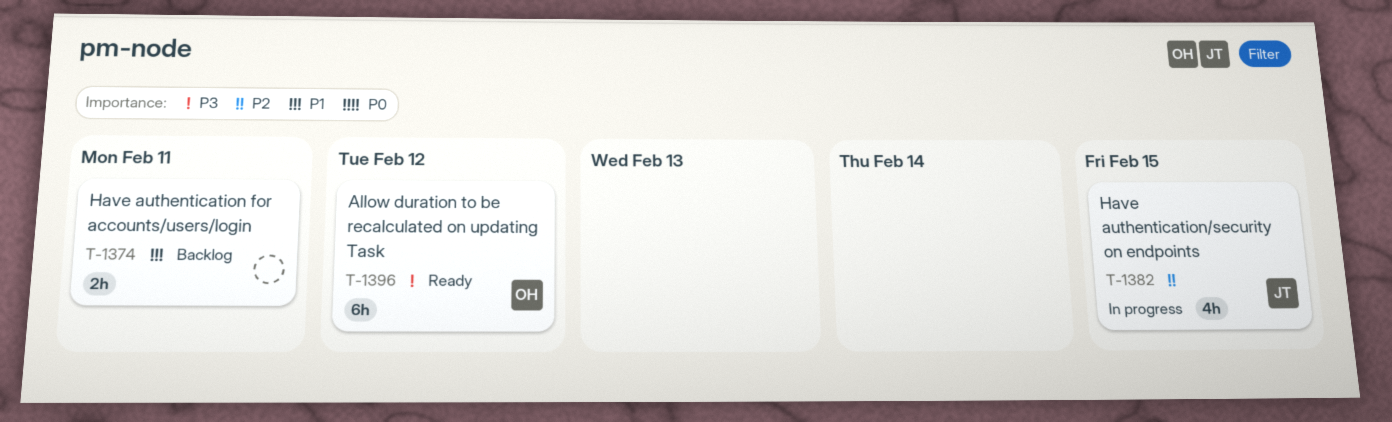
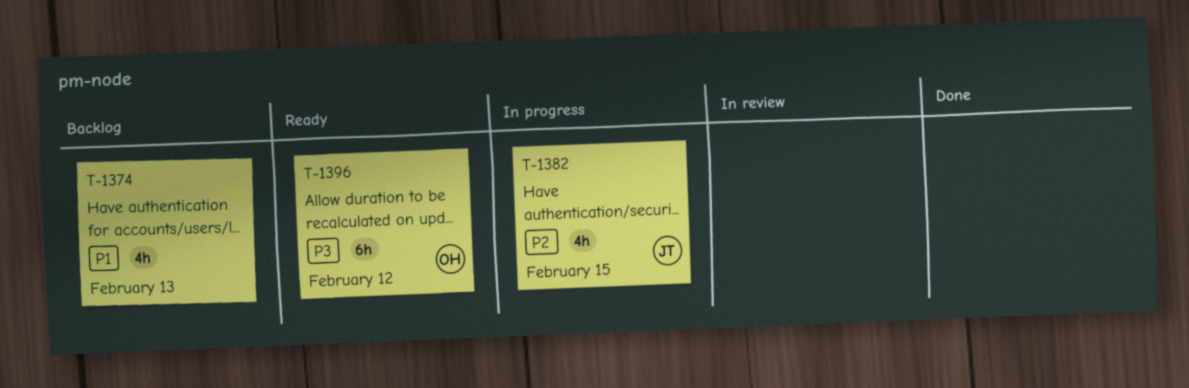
T-1374, estimate: 2h -> 4h
T-1374, due: Feb 11 -> Feb 13

